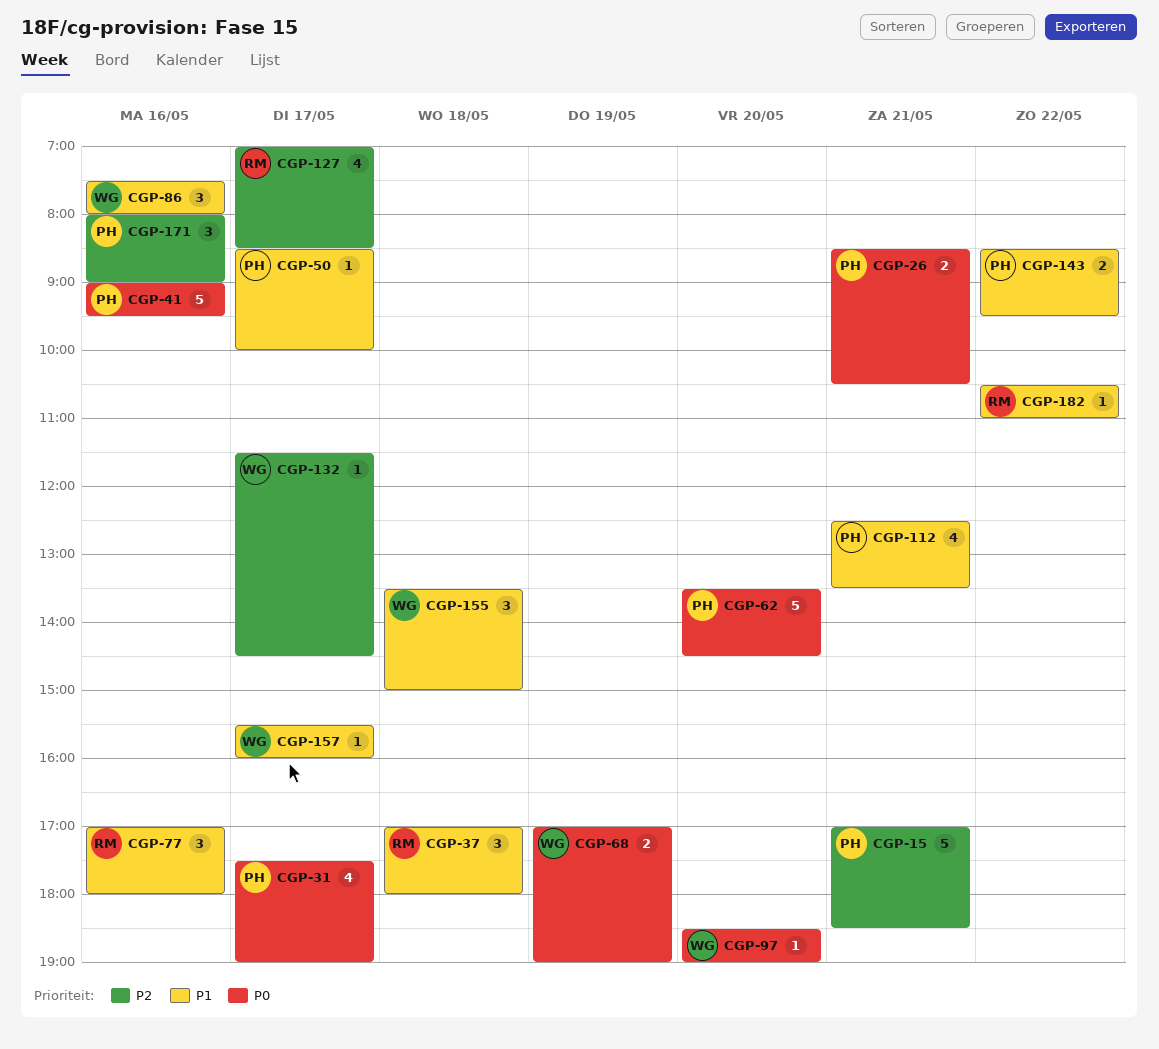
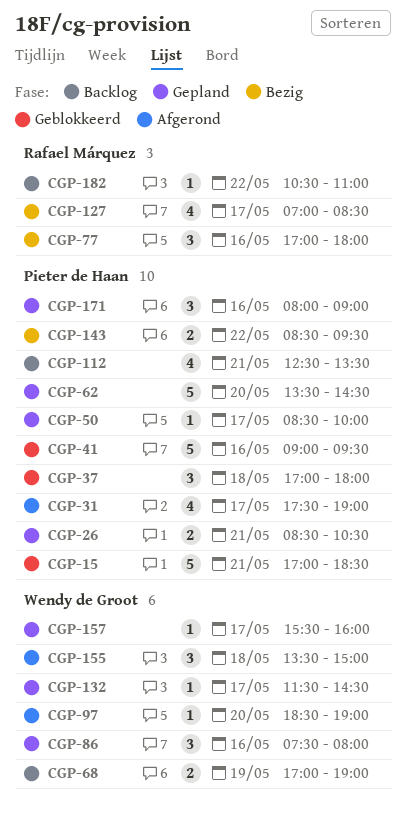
CGP-37, owner: Rafael Márquez -> Pieter de Haan

